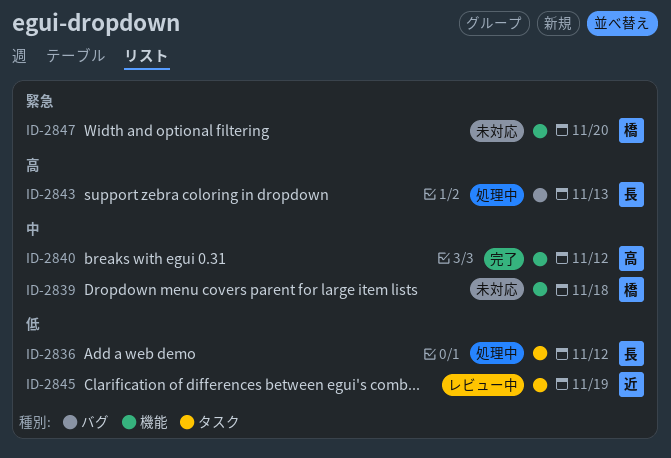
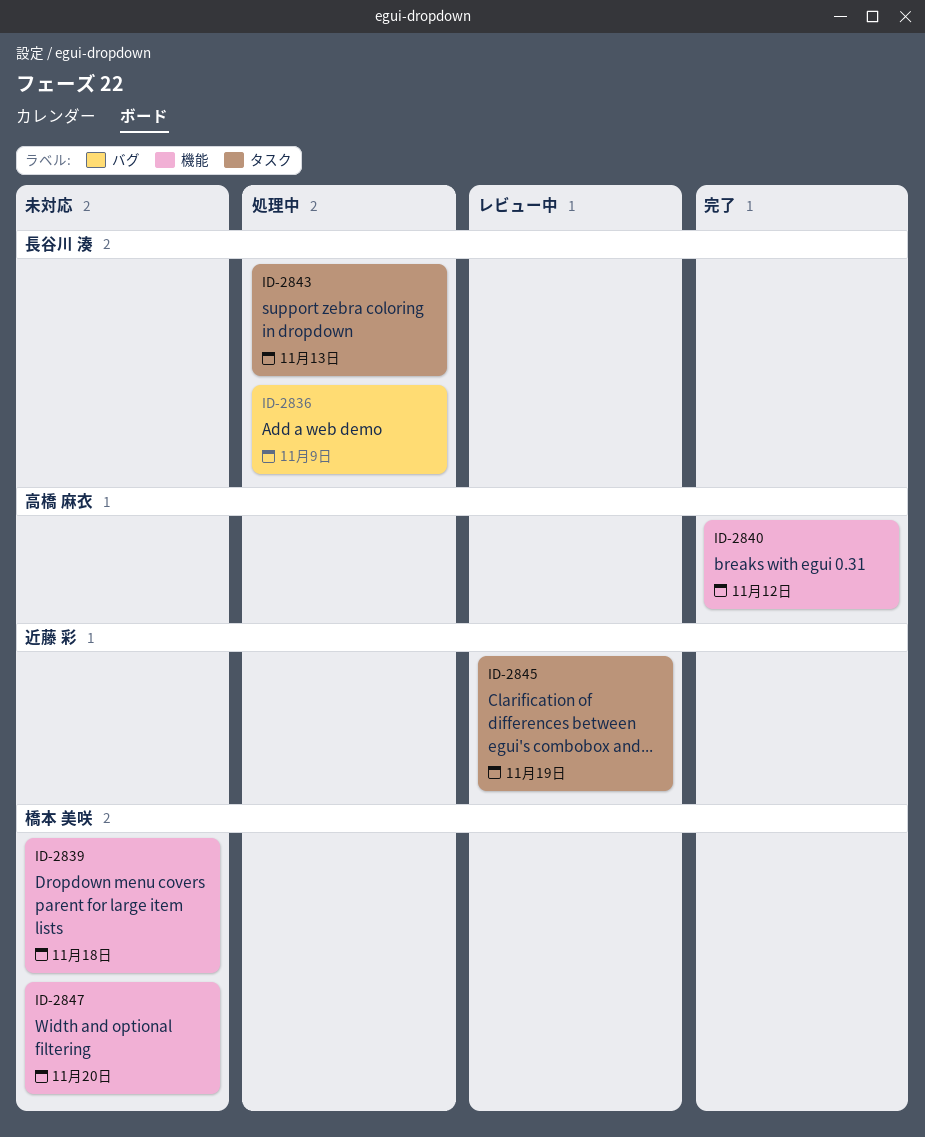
ID-2836, label: タスク -> バグ
ID-2836, due: Nov 12 -> Nov 9
ID-2843, label: バグ -> タスク

